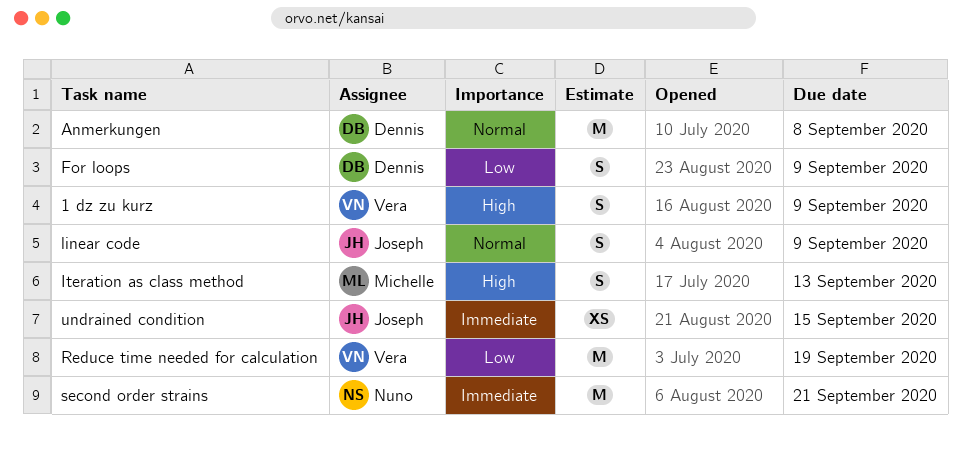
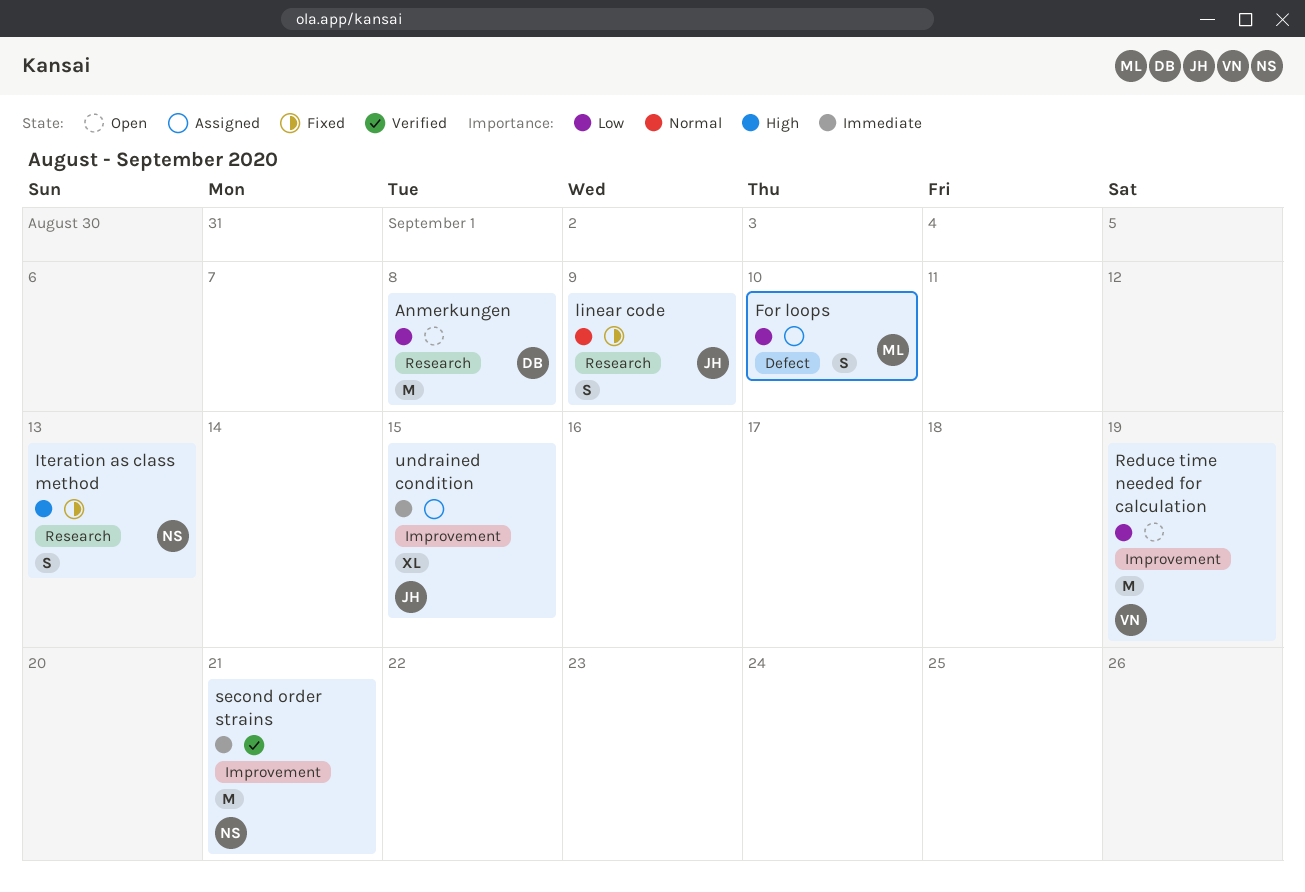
1 dz zu kurz: present -> none
Anmerkungen, priority: Normal -> Low
For loops, owner: Dennis -> Michelle
For loops, due: Sep 9 -> Sep 10
Iteration as class method, owner: Michelle -> Nuno
undrained condition, estimate: XS -> XL

